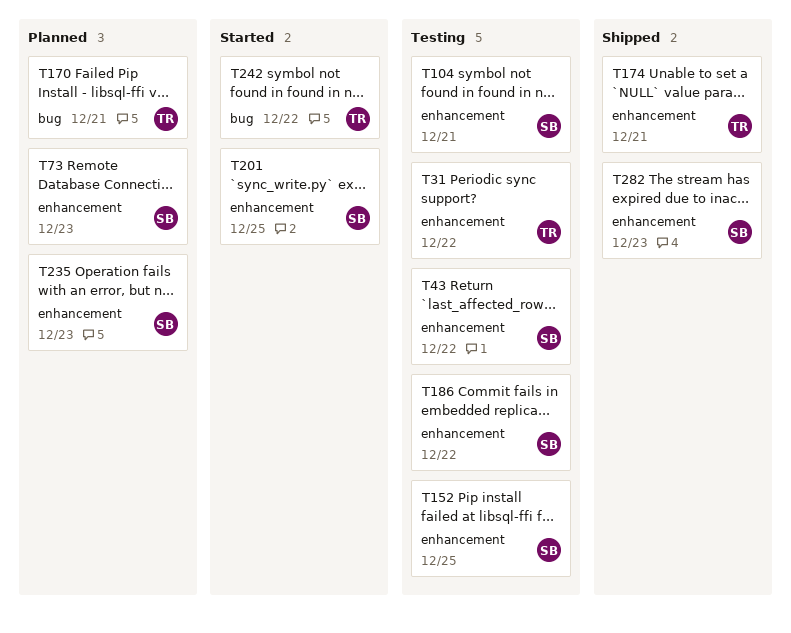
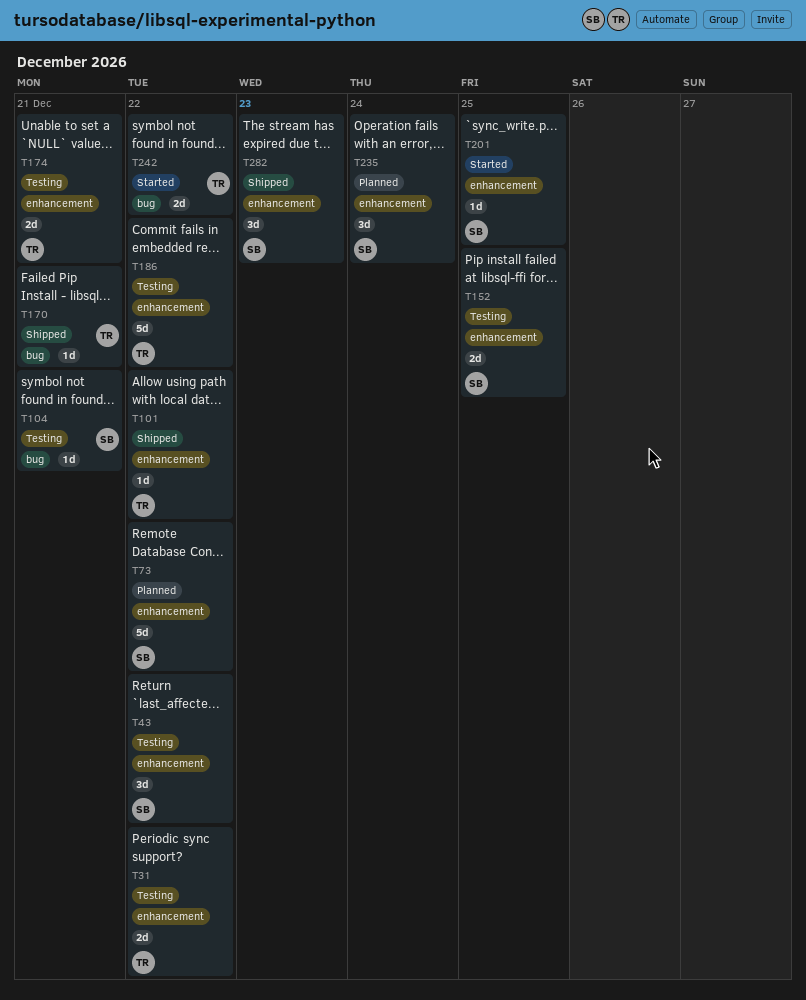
T73, due: Dec 23 -> Dec 22
T101: none -> present
T104, label: enhancement -> bug
T170, status: Planned -> Shipped
T174, status: Shipped -> Testing
T186, owner: SB -> TR
T235, due: Dec 23 -> Dec 24

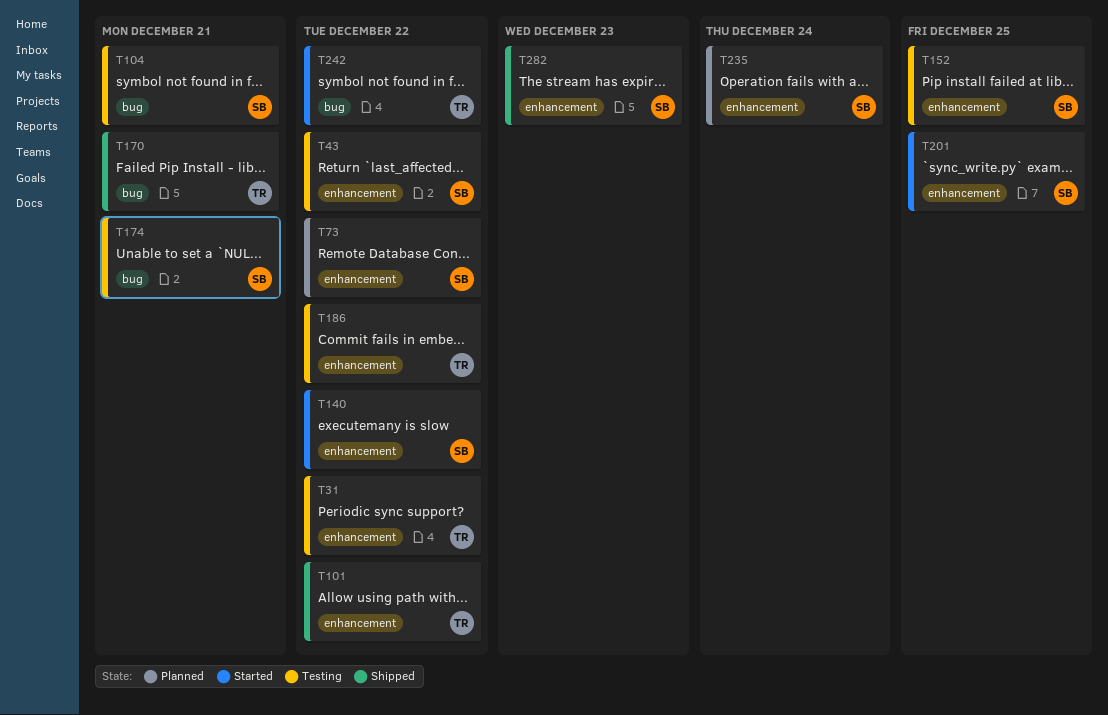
T140: none -> present
T174, owner: TR -> SB
T174, label: enhancement -> bug

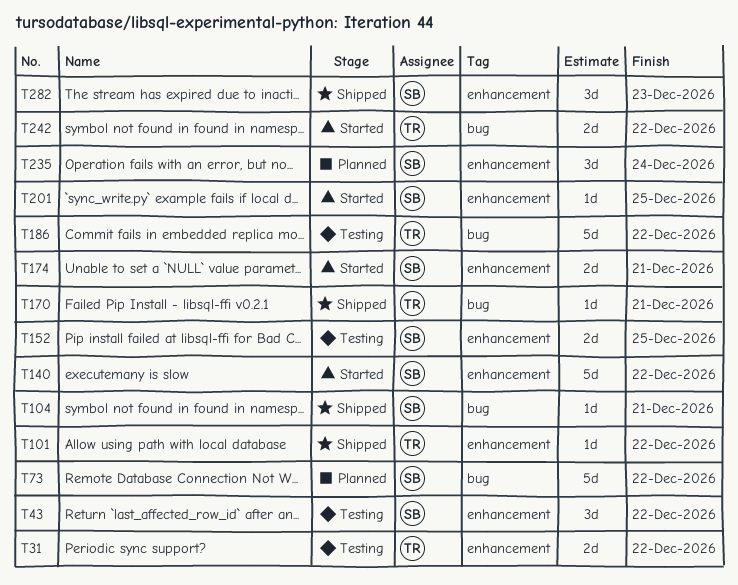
T73, label: enhancement -> bug
T104, status: Testing -> Shipped
T174, status: Testing -> Started
T174, label: bug -> enhancement
T186, label: enhancement -> bug

